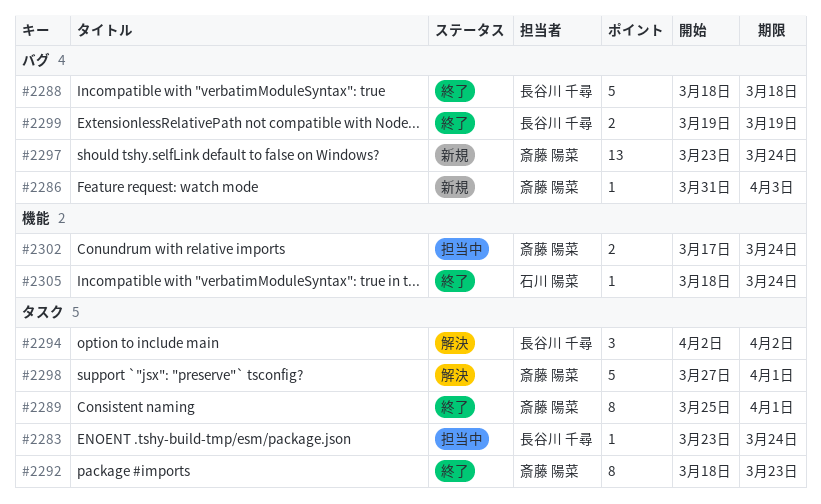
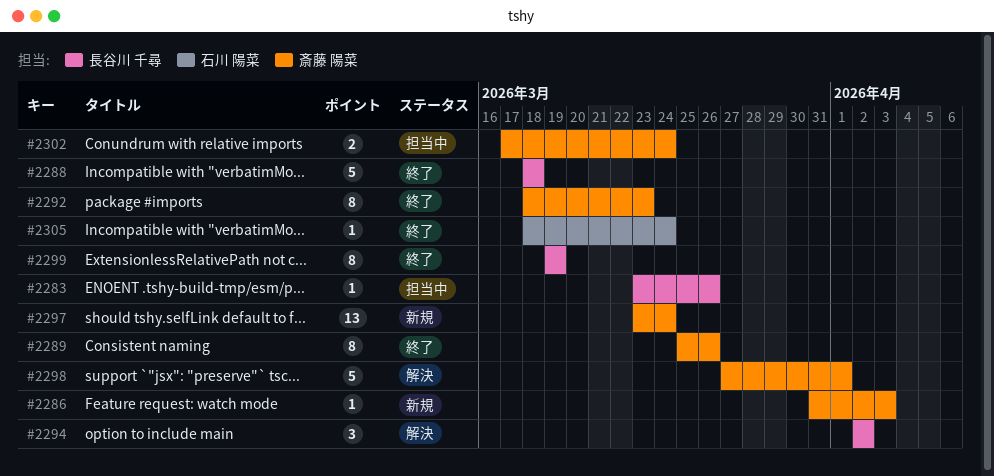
#2283, due: Mar 24 -> Mar 26
#2289, due: Apr 1 -> Mar 26
#2299, estimate: 2 -> 8

